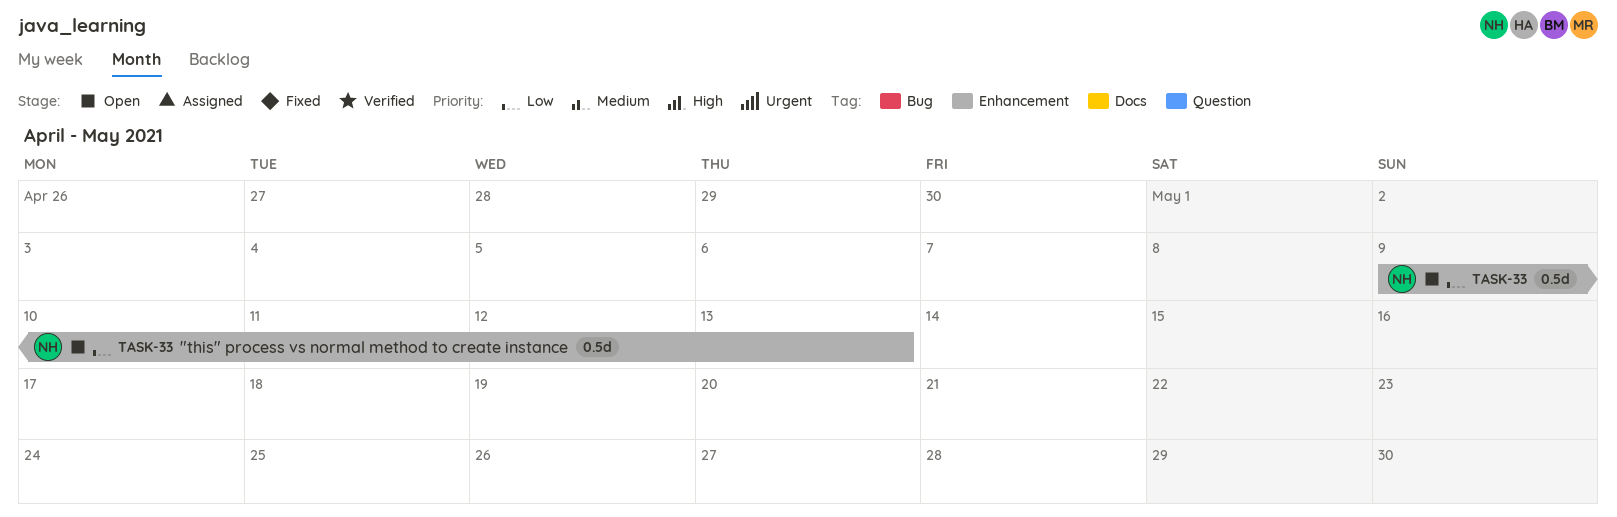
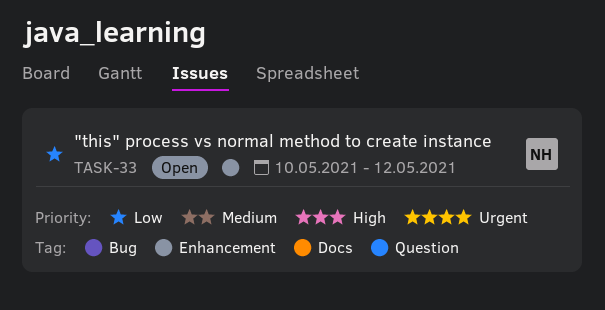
TASK-33, start: May 9 -> May 10
TASK-33, due: May 13 -> May 12

